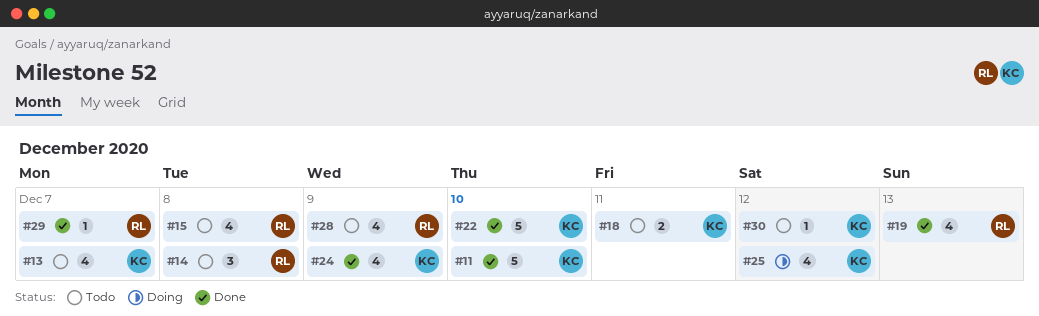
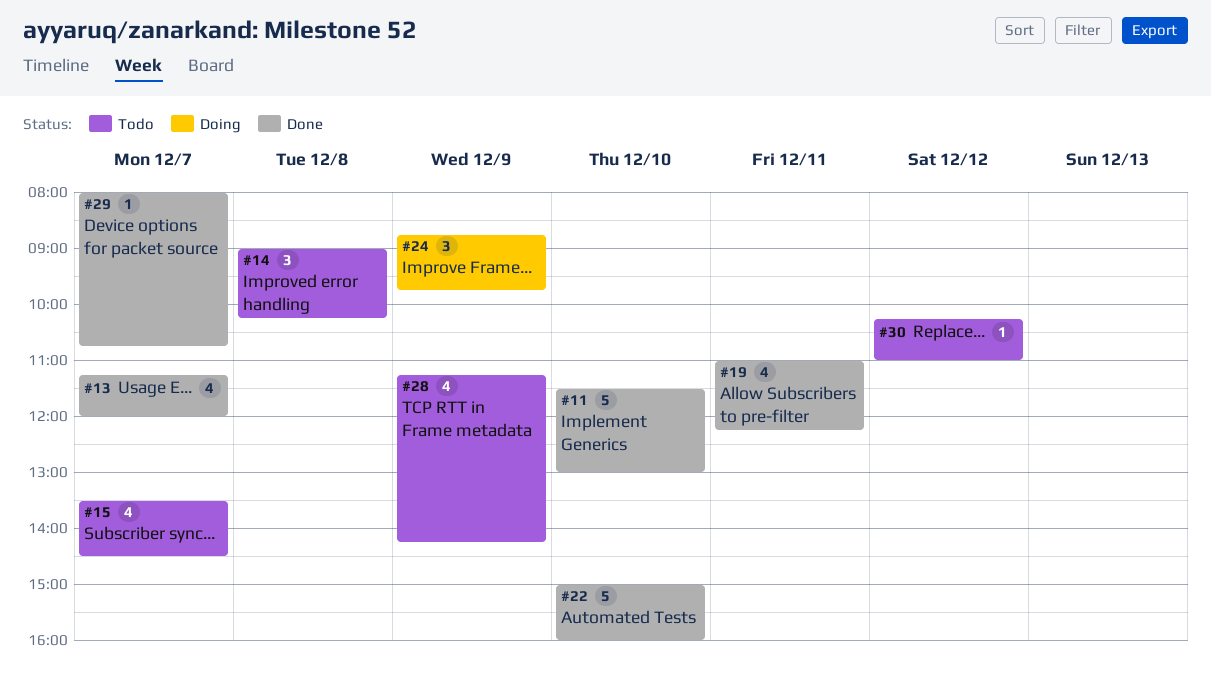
#13, status: Todo -> Done
#15, day: Dec 8 -> Dec 7
#18: present -> none
#19, day: Dec 13 -> Dec 11
#24, status: Done -> Doing
#24, estimate: 4 -> 3
#25: present -> none

